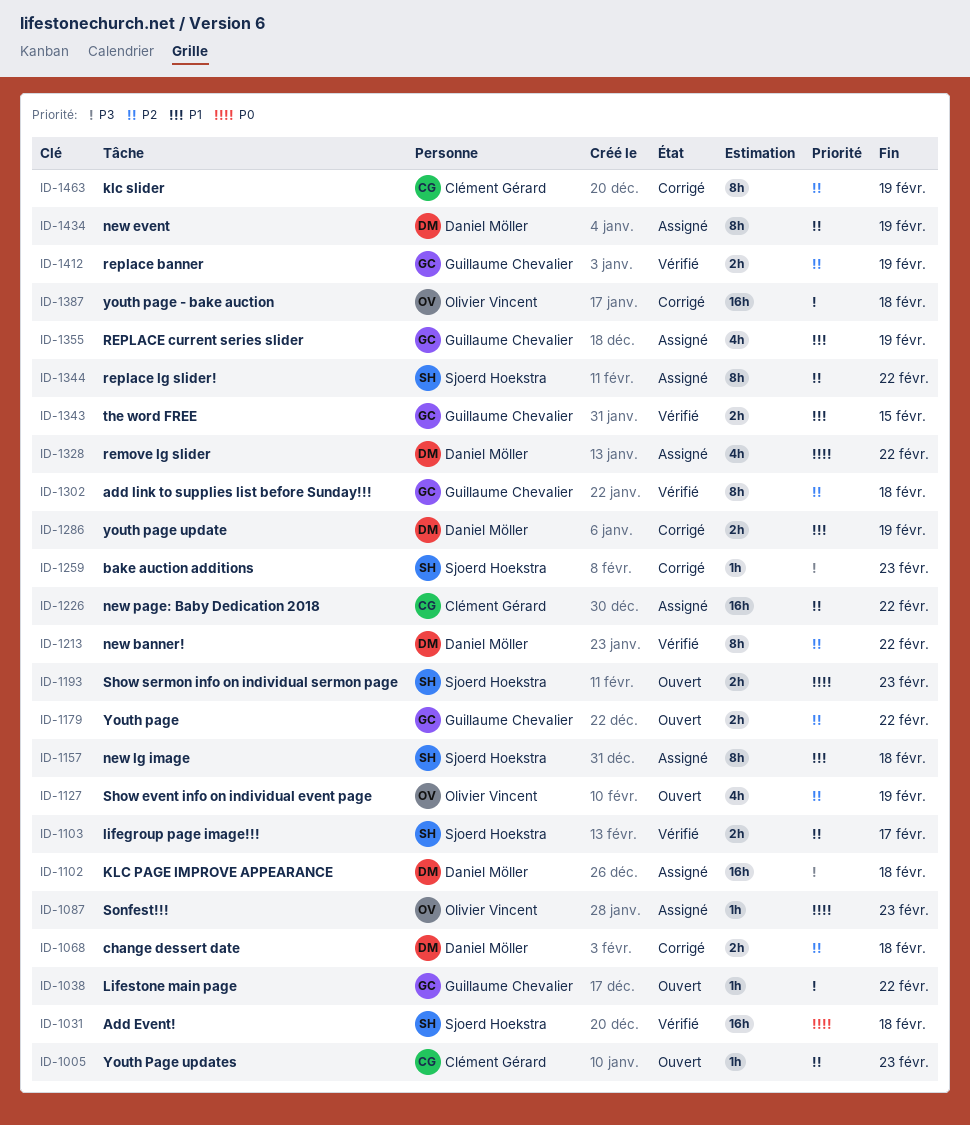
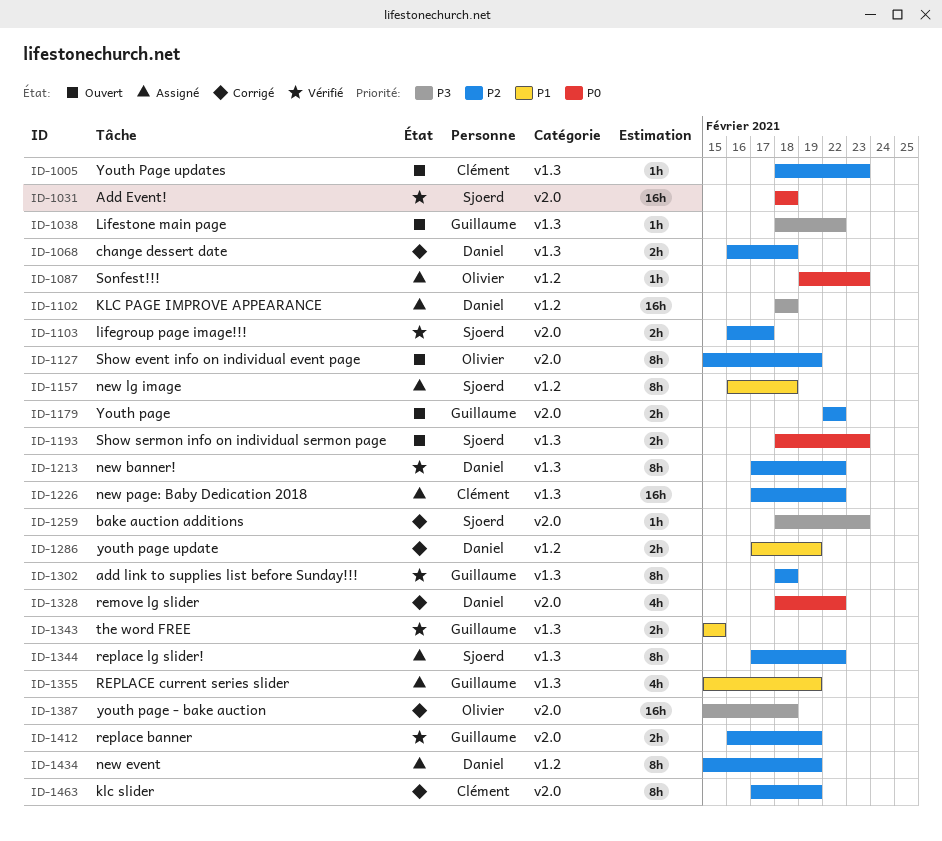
ID-1127, estimate: 4h -> 8h
ID-1328, status: Assigné -> Corrigé

